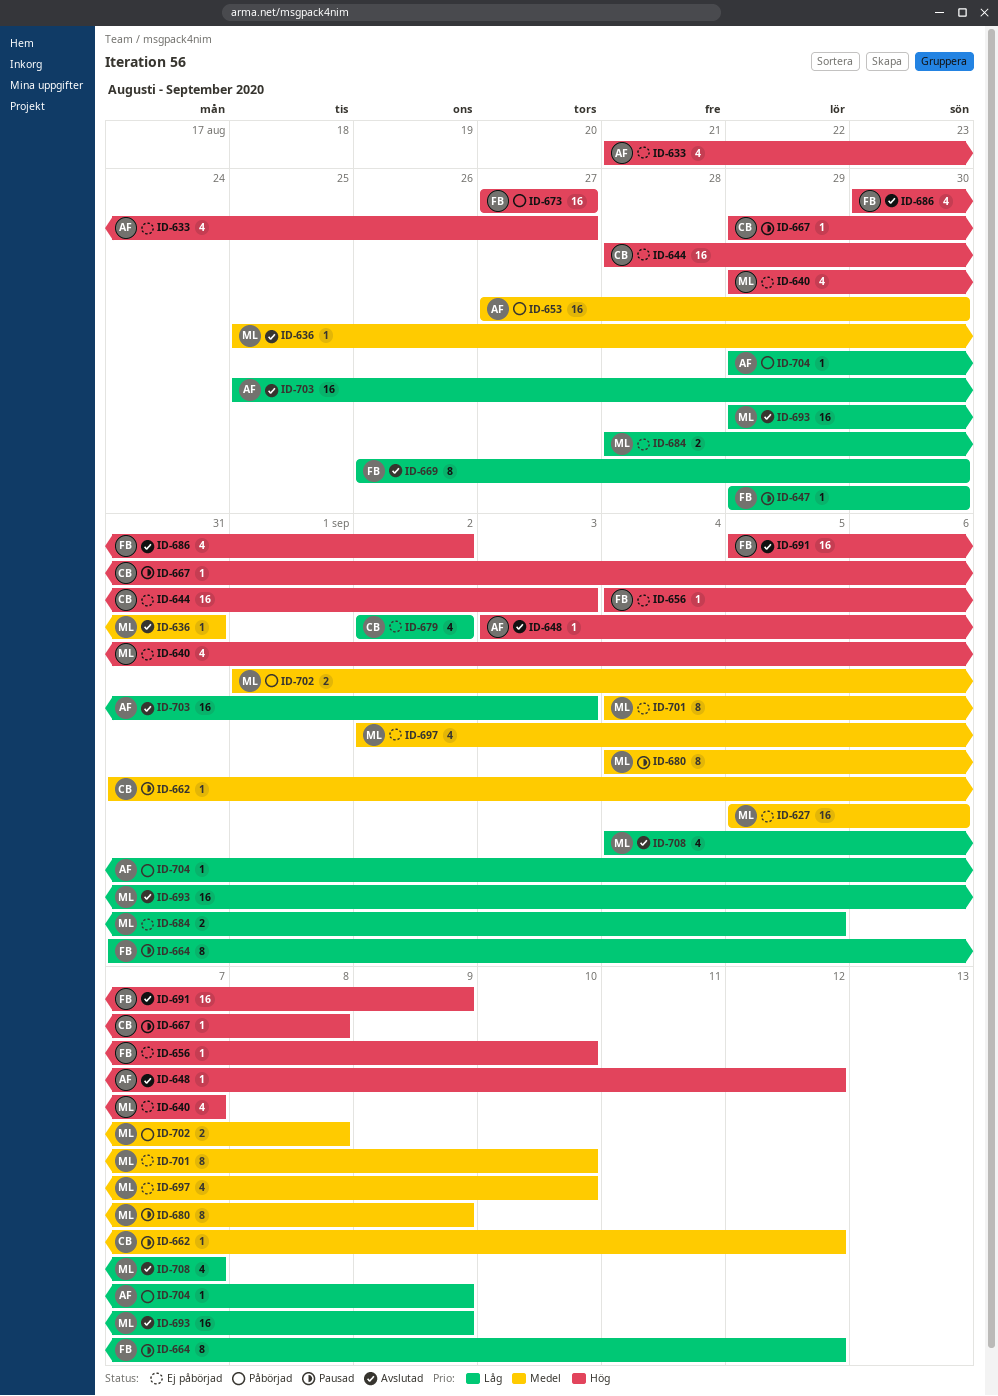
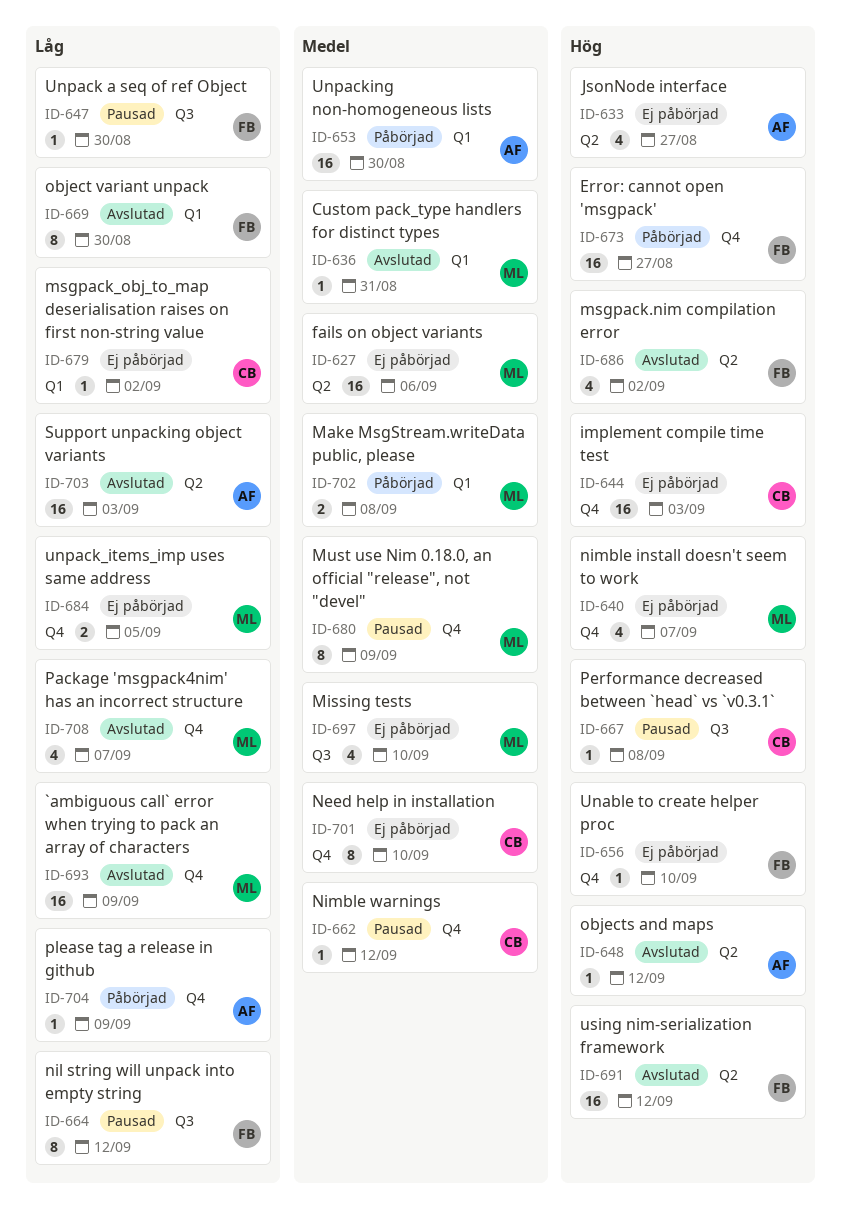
ID-679, estimate: 4 -> 1
ID-691, due: Sep 9 -> Sep 12
ID-701, owner: ML -> CB

